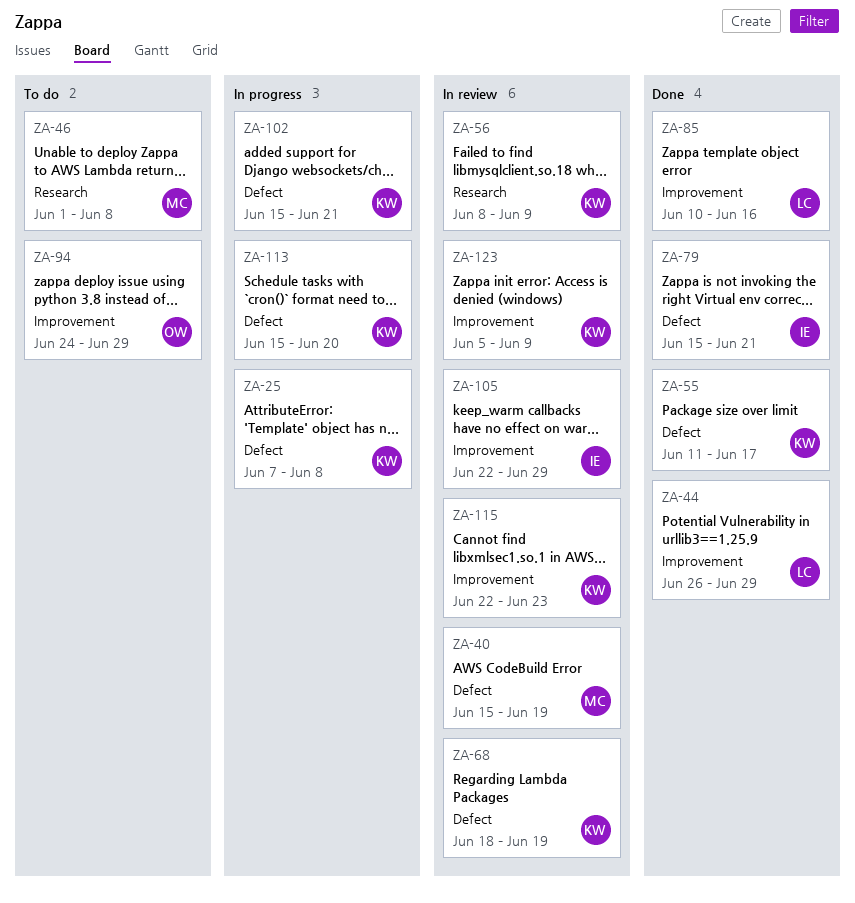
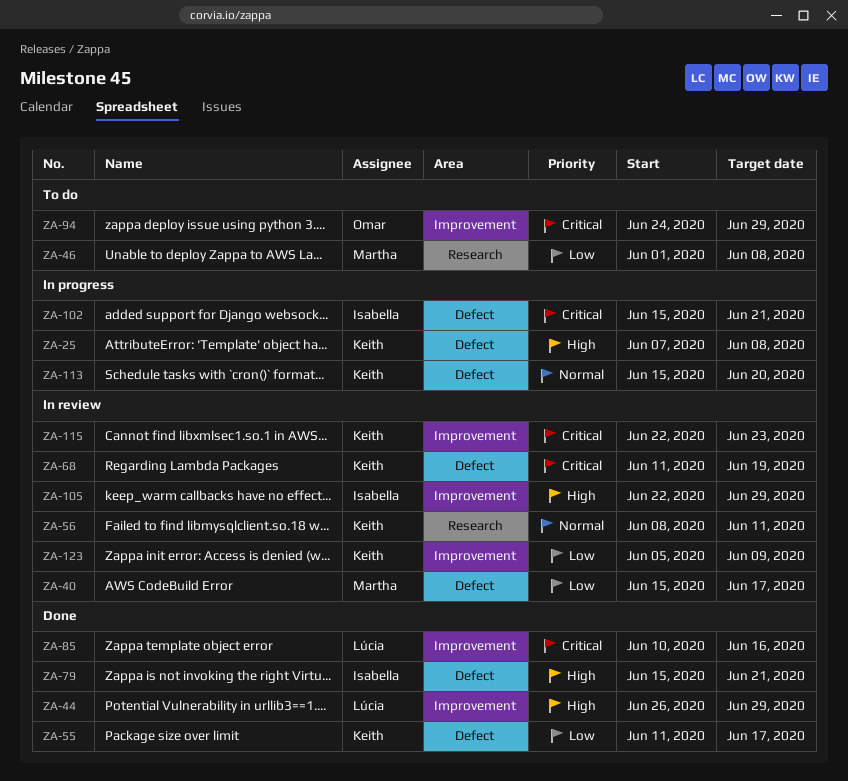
ZA-40, due: Jun 19 -> Jun 17
ZA-56, due: Jun 9 -> Jun 11
ZA-68, start: Jun 18 -> Jun 11
ZA-102, owner: Keith -> Isabella

